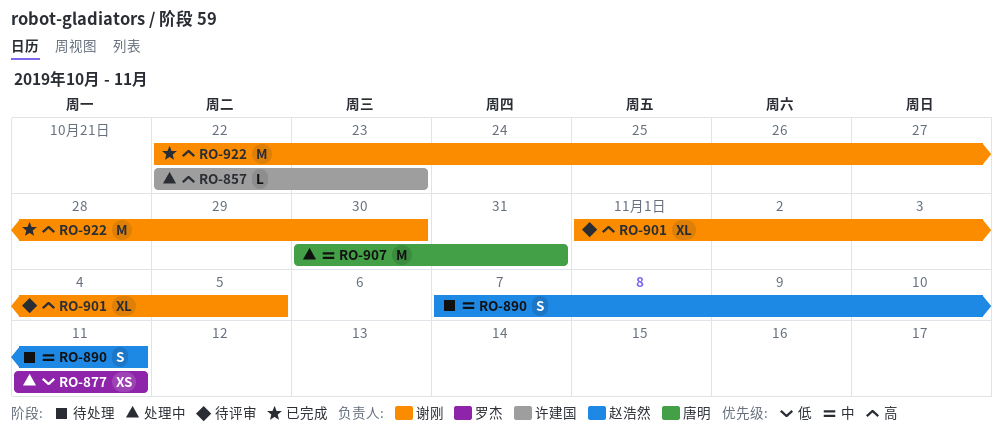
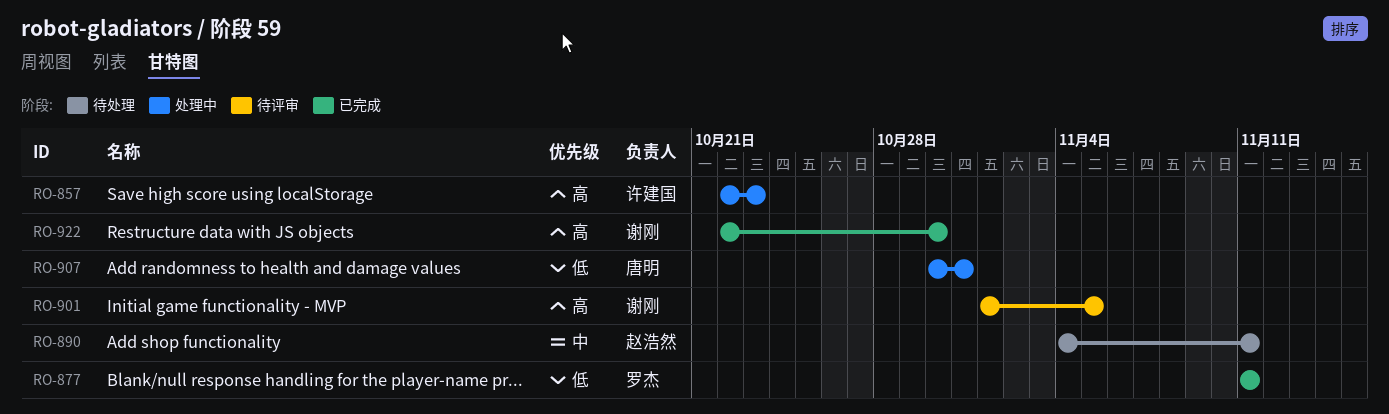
RO-877, status: 处理中 -> 已完成
RO-890, start: Nov 7 -> Nov 4
RO-907, priority: 中 -> 低

